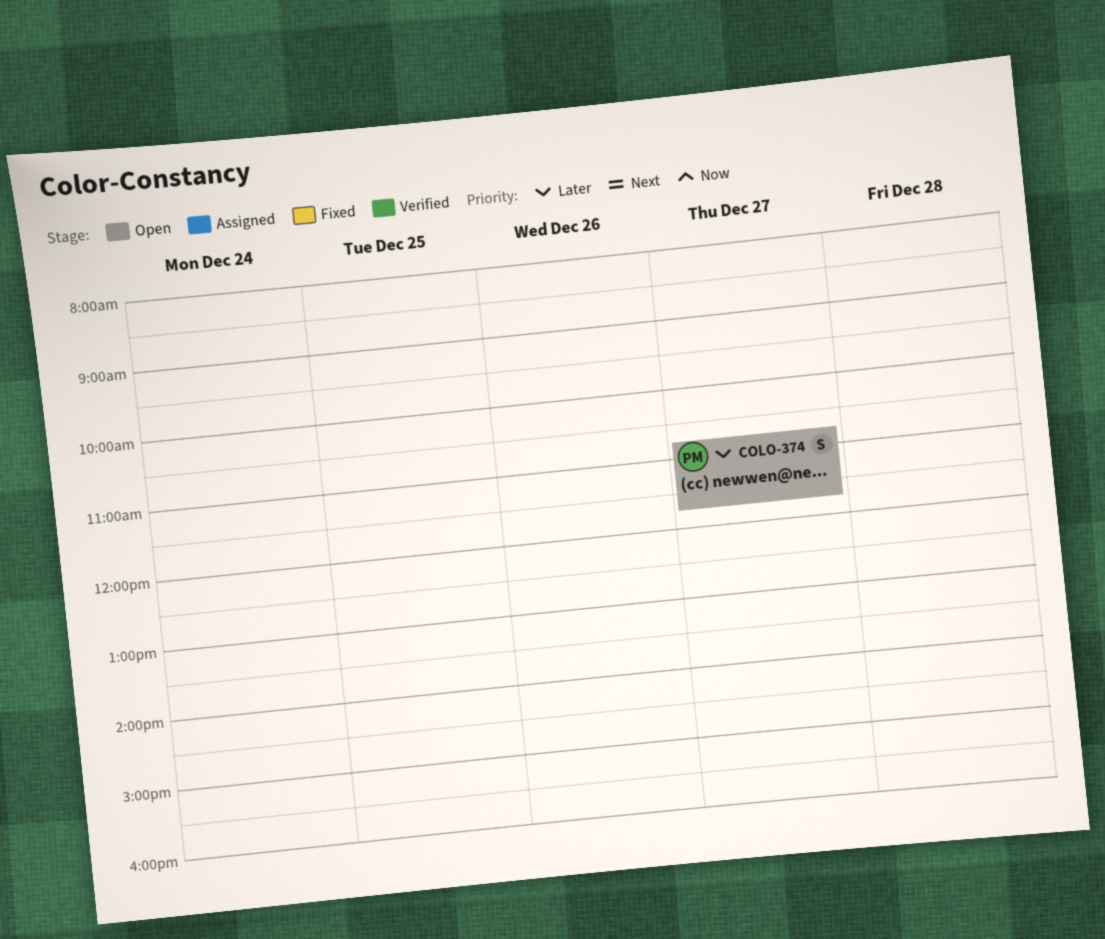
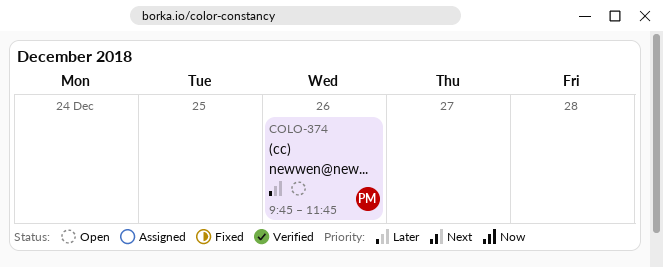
COLO-374, day: Dec 27 -> Dec 26
COLO-374, begins: 10:45 -> 09:45

